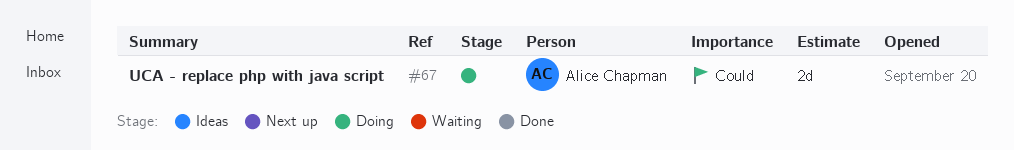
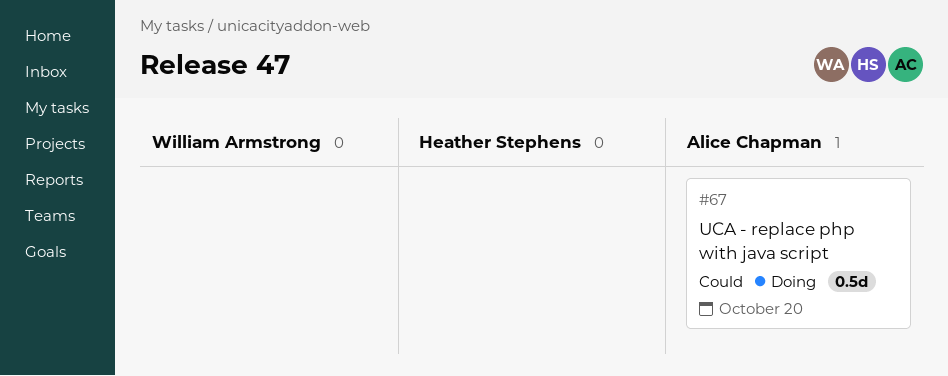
#67, estimate: 2d -> 0.5d

